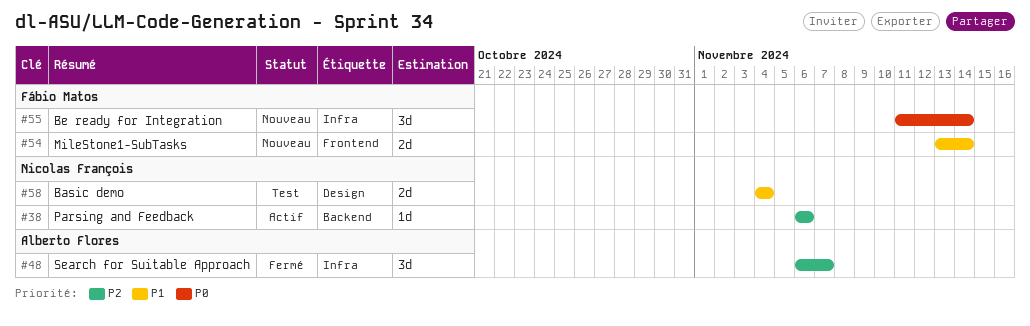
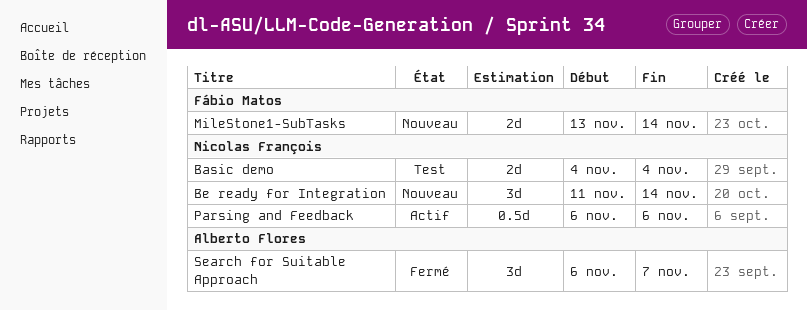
Be ready for Integration, owner: Fábio Matos -> Nicolas François
Parsing and Feedback, estimate: 1d -> 0.5d

